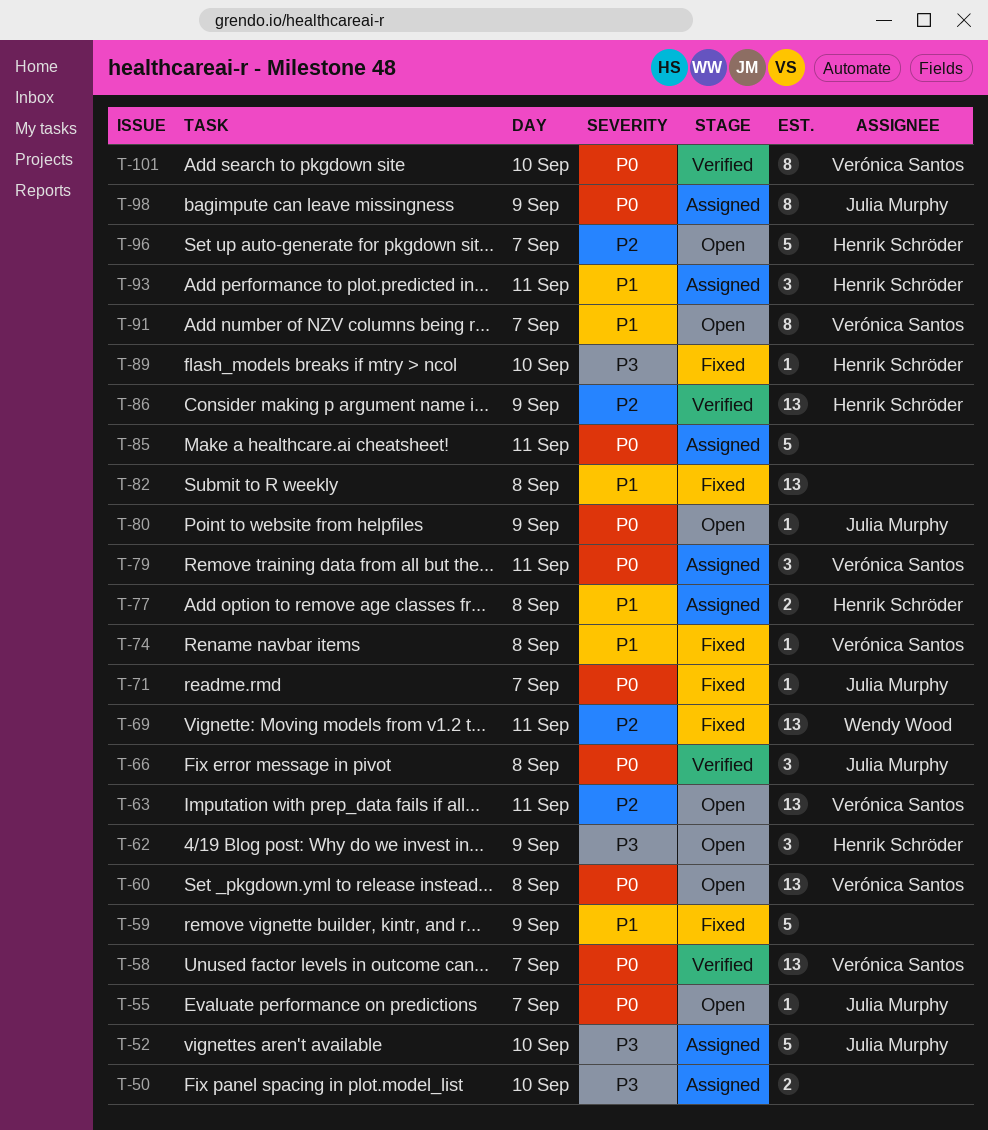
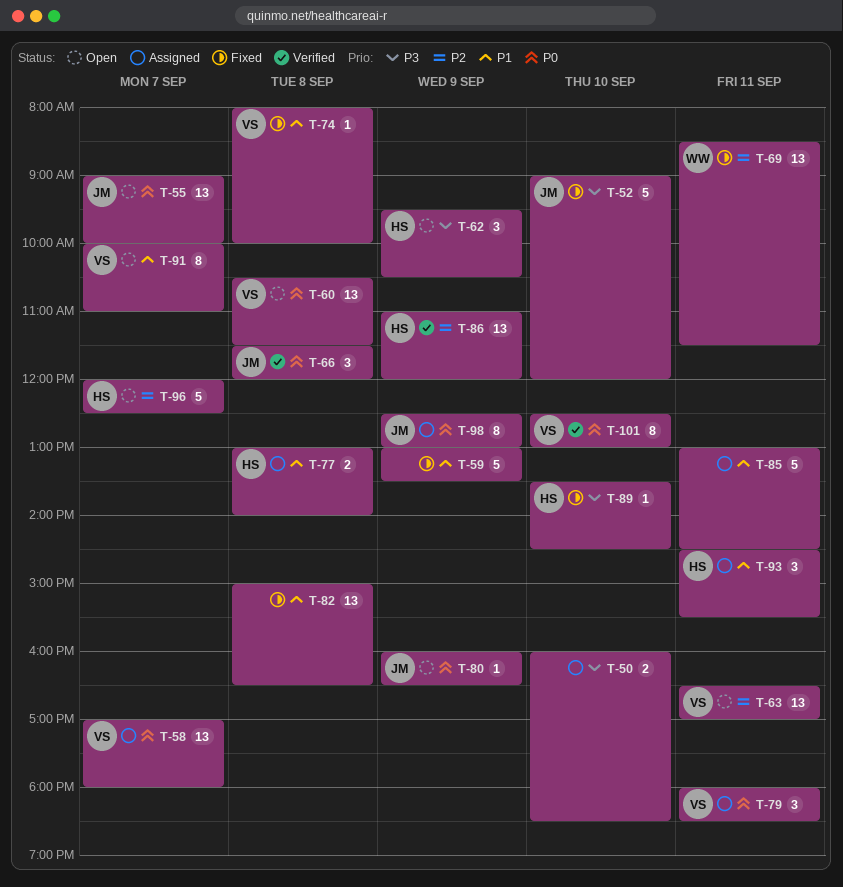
T-52, status: Assigned -> Fixed
T-55, estimate: 1 -> 13
T-58, status: Verified -> Assigned
T-71: present -> none
T-85, priority: P0 -> P1

